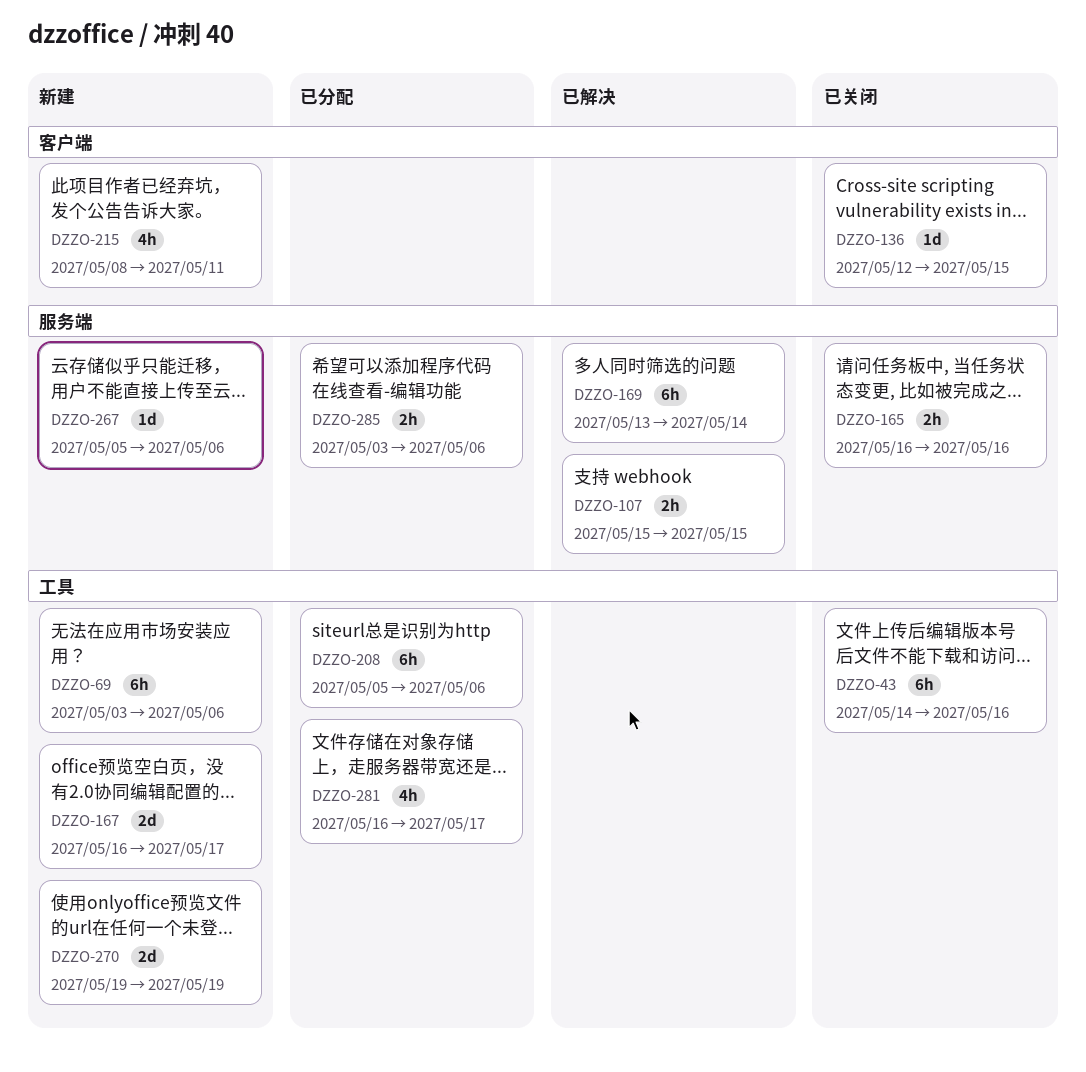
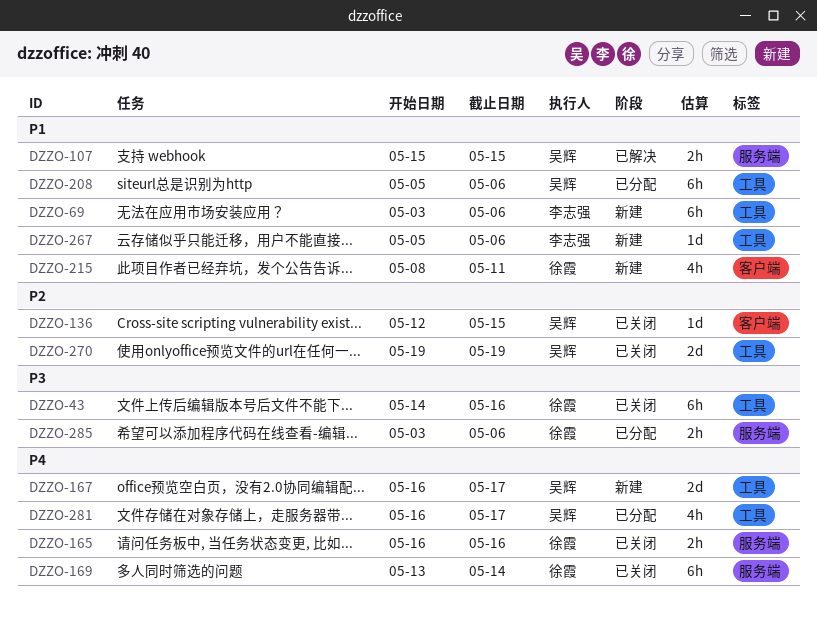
DZZO-169, status: 已解决 -> 已关闭
DZZO-267, label: 服务端 -> 工具
DZZO-270, status: 新建 -> 已关闭

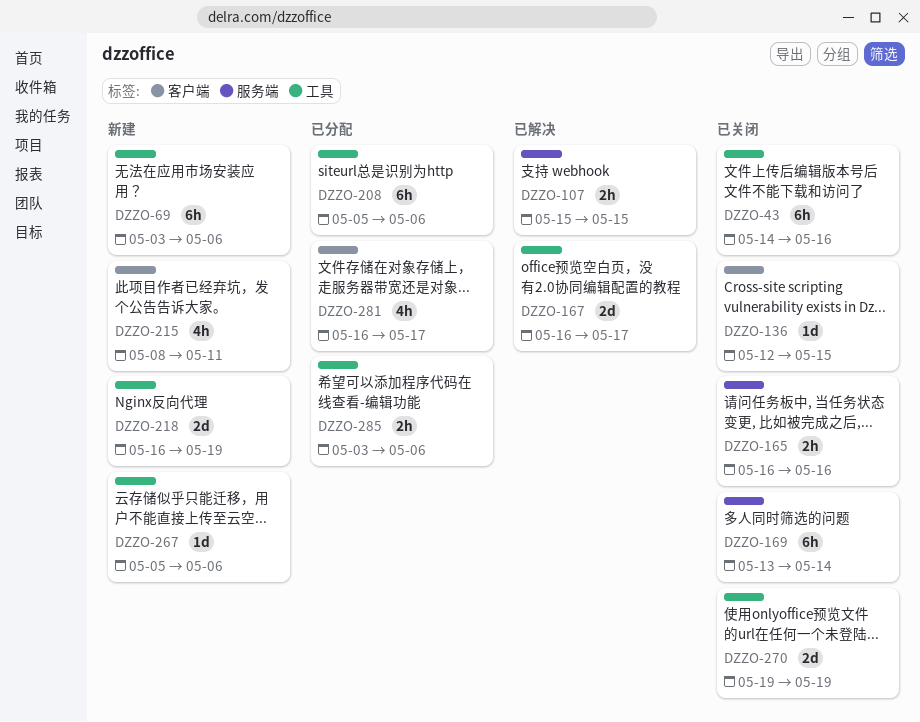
DZZO-167, status: 新建 -> 已解决
DZZO-218: none -> present
DZZO-281, label: 工具 -> 客户端
DZZO-285, label: 服务端 -> 工具

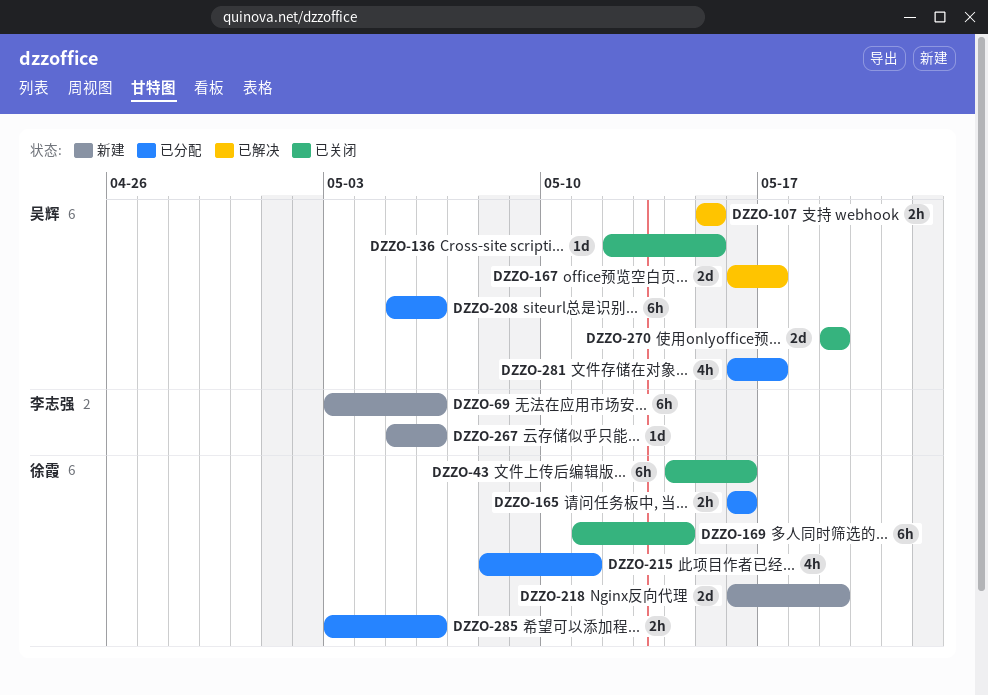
DZZO-165, status: 已关闭 -> 已分配
DZZO-169, start: May 13 -> May 11
DZZO-215, status: 新建 -> 已分配

